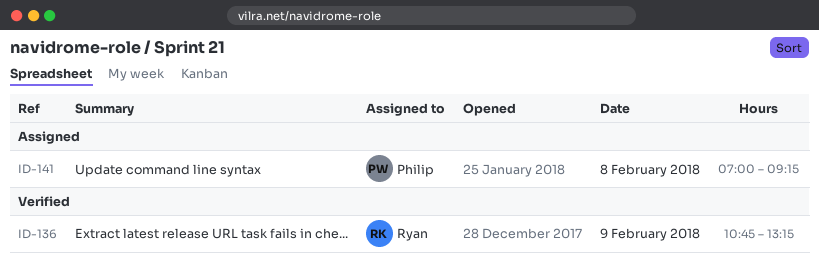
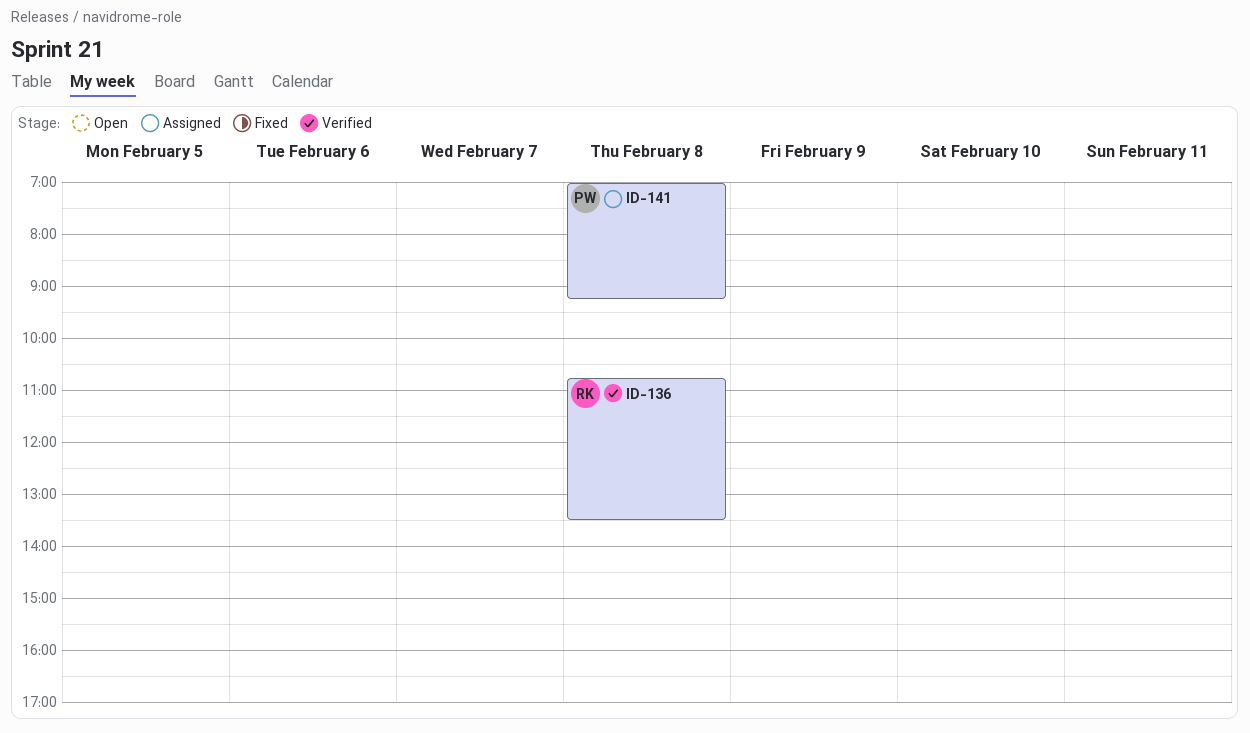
ID-136, day: Feb 9 -> Feb 8
ID-136, ends: 13:15 -> 13:30

